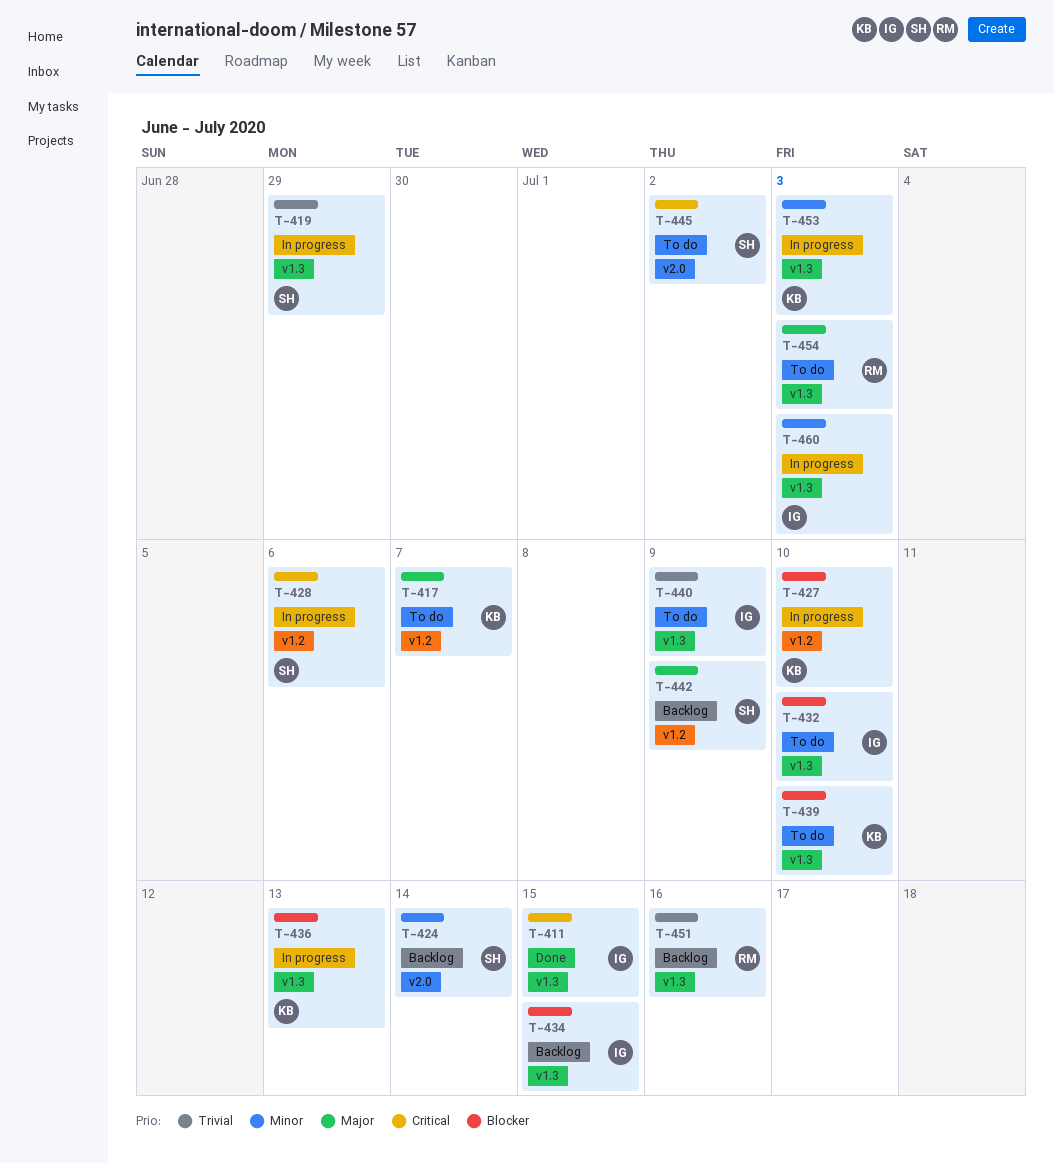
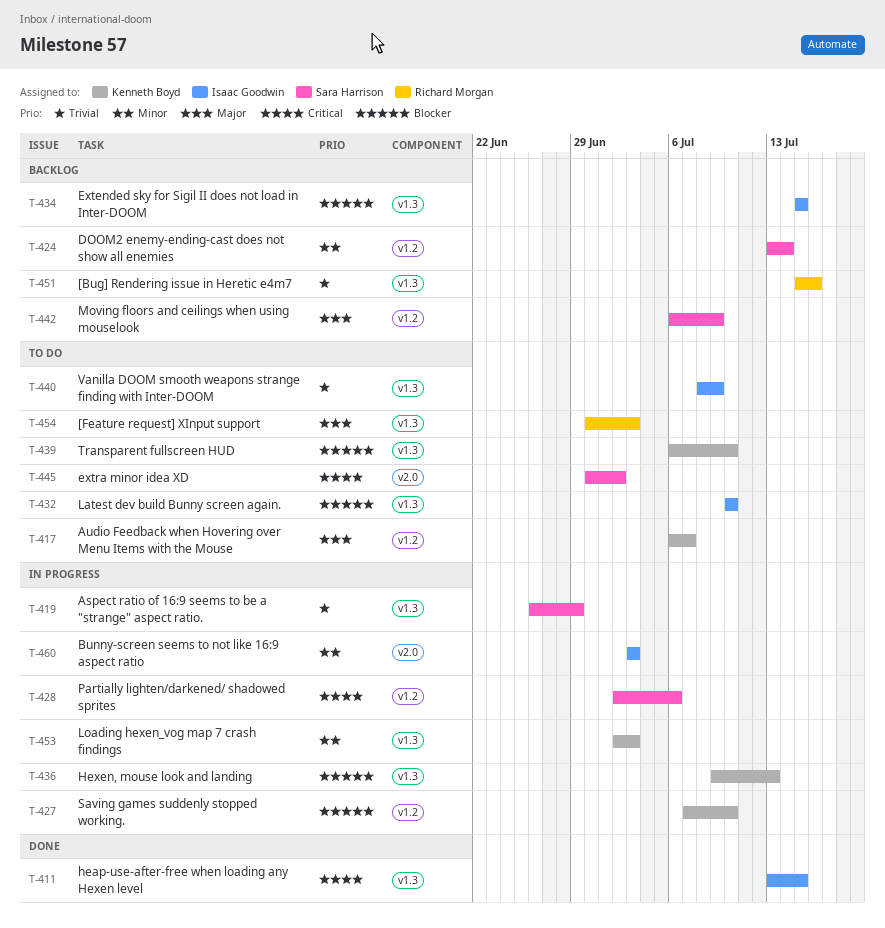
T-424, label: v2.0 -> v1.2
T-460, label: v1.3 -> v2.0

